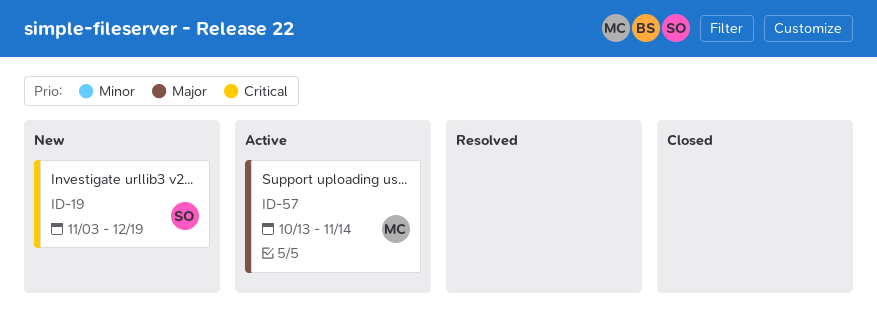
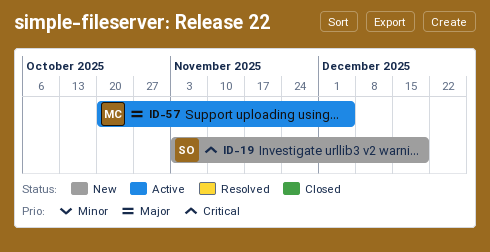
ID-57, start: Oct 13 -> Oct 20
ID-57, due: Nov 14 -> Dec 5

